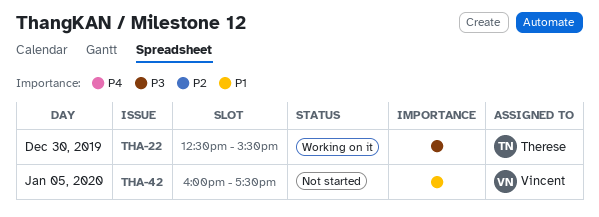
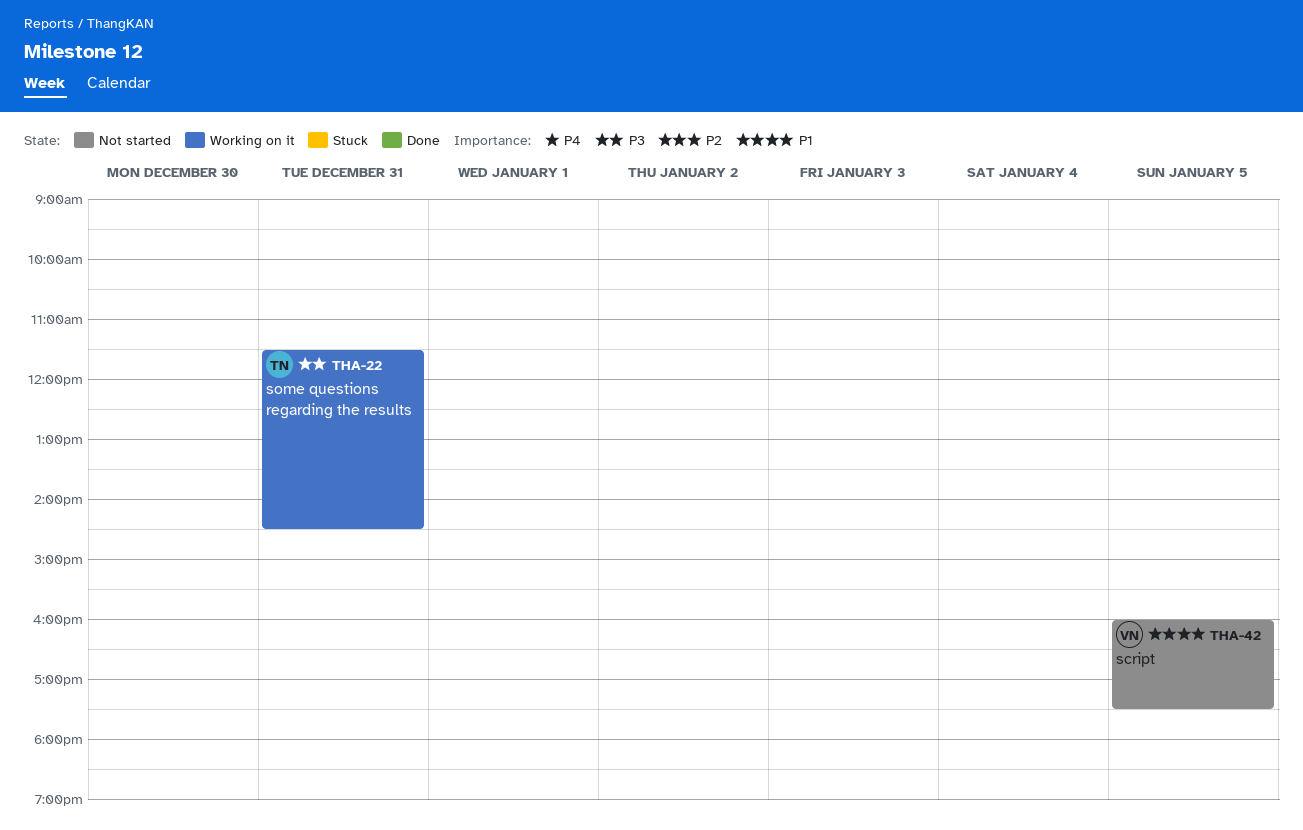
THA-22, day: Dec 30 -> Dec 31
THA-22, begins: 12:30 -> 11:30
THA-22, ends: 15:30 -> 14:30

